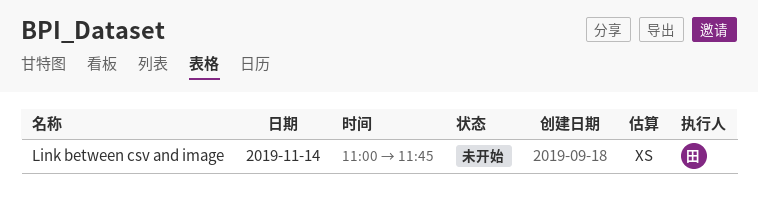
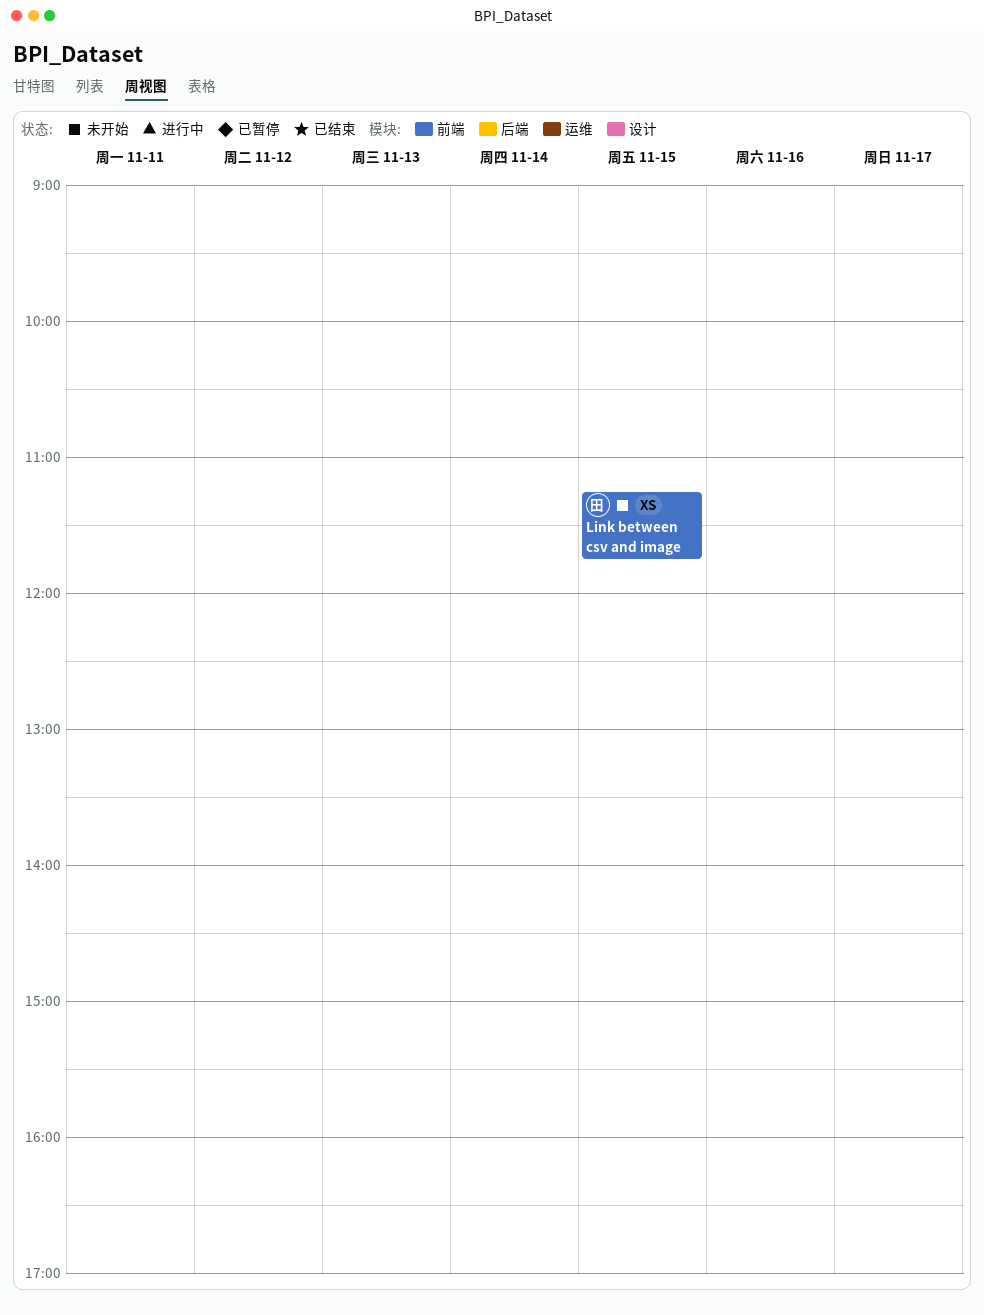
Link between csv and image, day: Nov 14 -> Nov 15
Link between csv and image, begins: 11:00 -> 11:15

